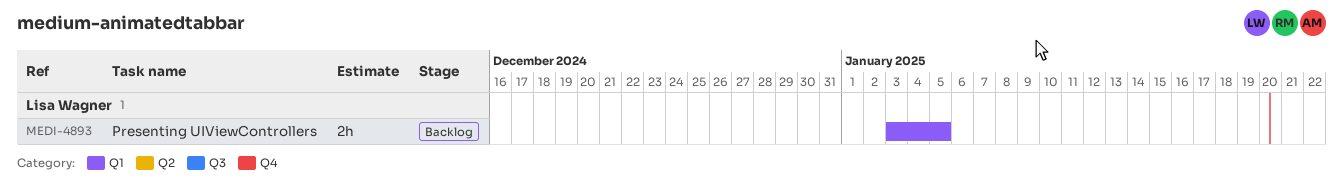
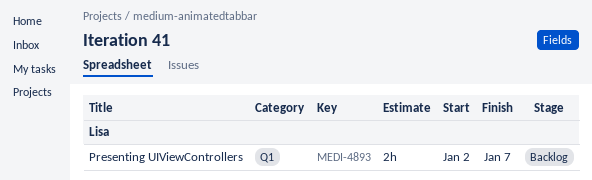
MEDI-4893, start: Jan 3 -> Jan 2
MEDI-4893, due: Jan 5 -> Jan 7

